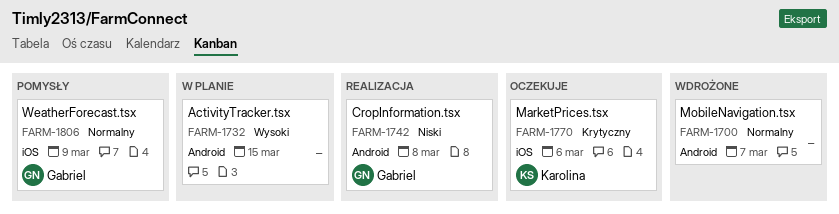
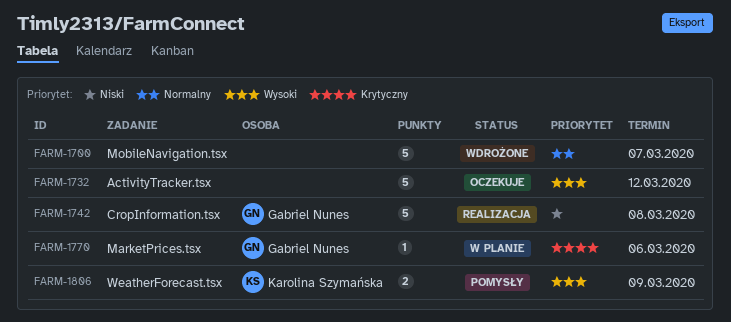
FARM-1732, status: W planie -> Oczekuje
FARM-1732, due: Mar 15 -> Mar 12
FARM-1770, status: Oczekuje -> W planie
FARM-1770, owner: Karolina Szymańska -> Gabriel Nunes
FARM-1806, owner: Gabriel Nunes -> Karolina Szymańska
FARM-1806, priority: Normalny -> Wysoki

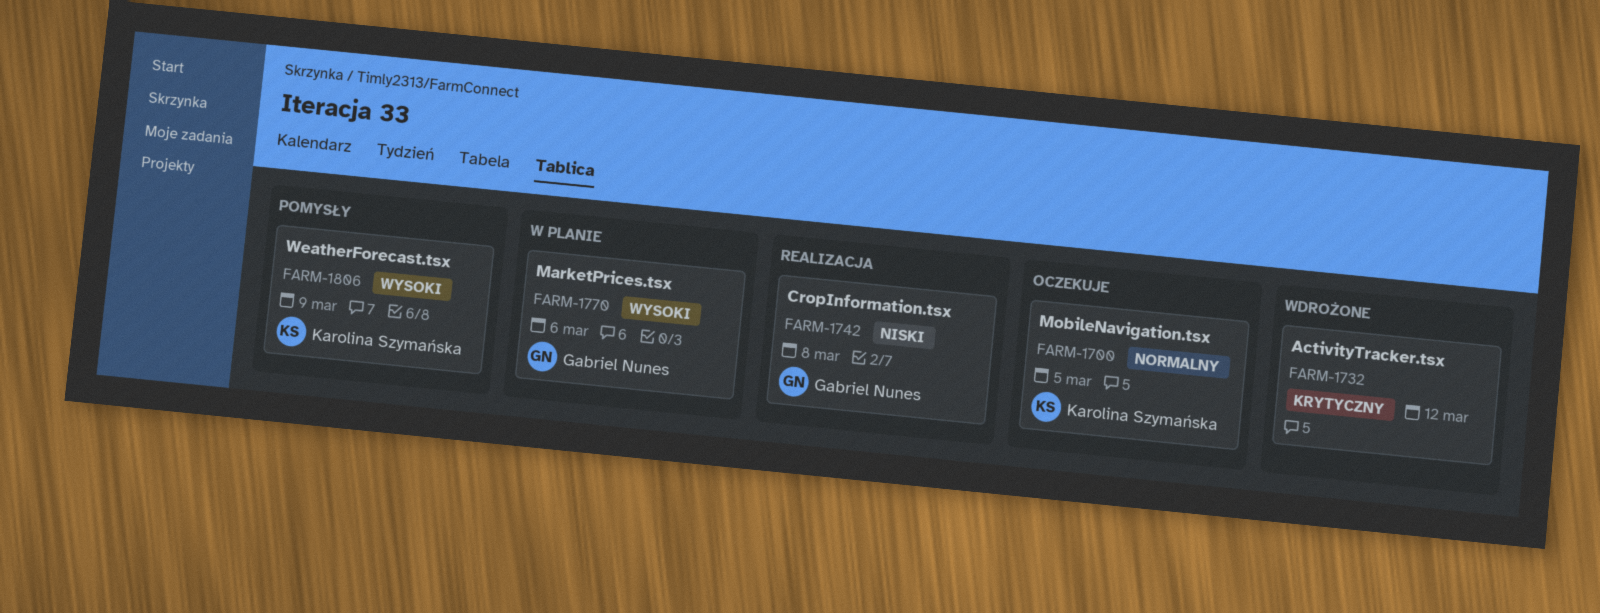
FARM-1700, status: Wdrożone -> Oczekuje
FARM-1700, owner: none -> Karolina Szymańska
FARM-1700, due: Mar 7 -> Mar 5
FARM-1732, status: Oczekuje -> Wdrożone
FARM-1732, priority: Wysoki -> Krytyczny
FARM-1770, priority: Krytyczny -> Wysoki

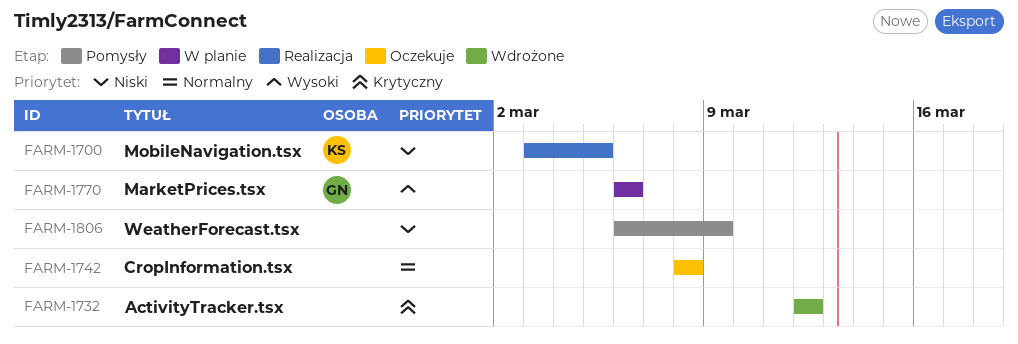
FARM-1700, status: Oczekuje -> Realizacja
FARM-1700, priority: Normalny -> Niski
FARM-1742, status: Realizacja -> Oczekuje
FARM-1742, owner: Gabriel Nunes -> none
FARM-1742, priority: Niski -> Normalny
FARM-1806, owner: Karolina Szymańska -> none
FARM-1806, priority: Wysoki -> Niski

